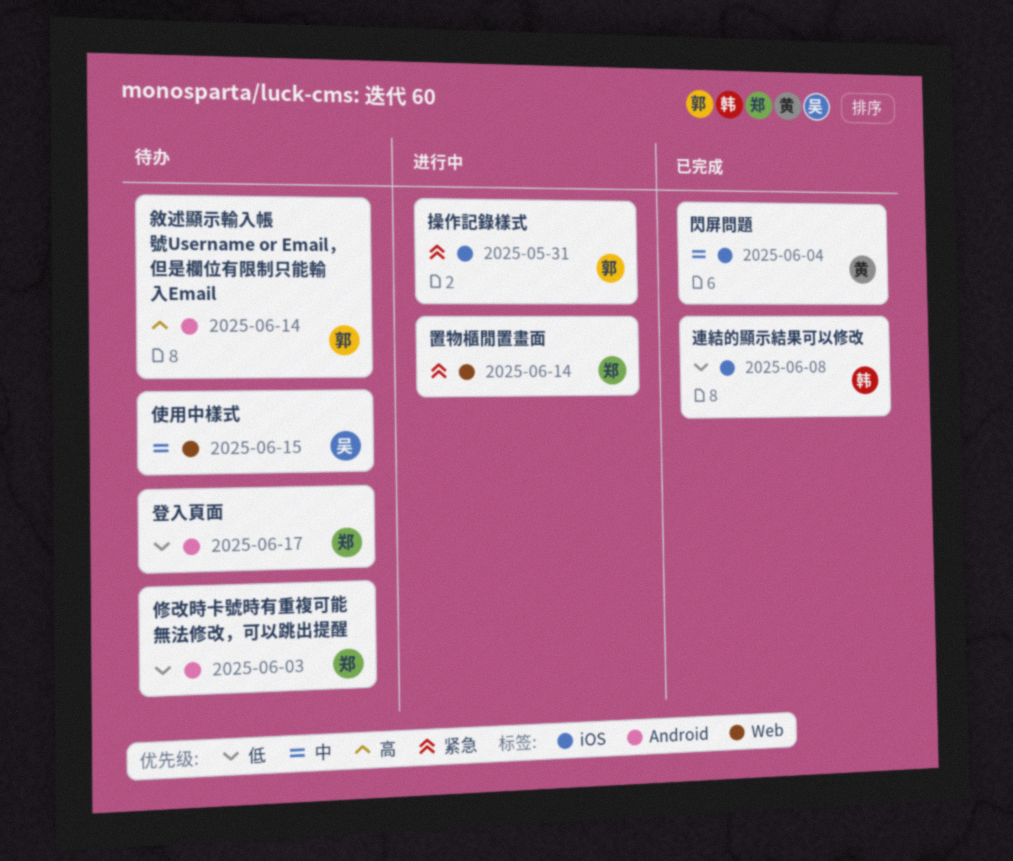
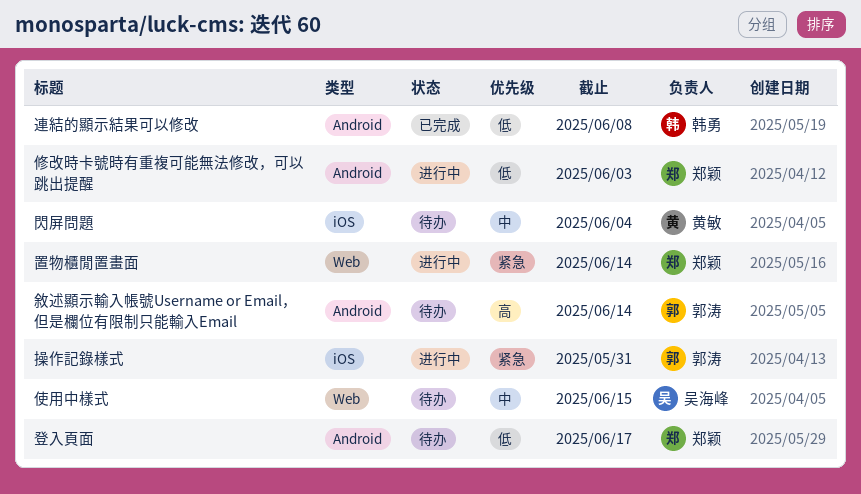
修改時卡號時有重複可能無法修改，可以跳出提醒, status: 待办 -> 进行中
連結的顯示結果可以修改, label: iOS -> Android
閃屏問題, status: 已完成 -> 待办

